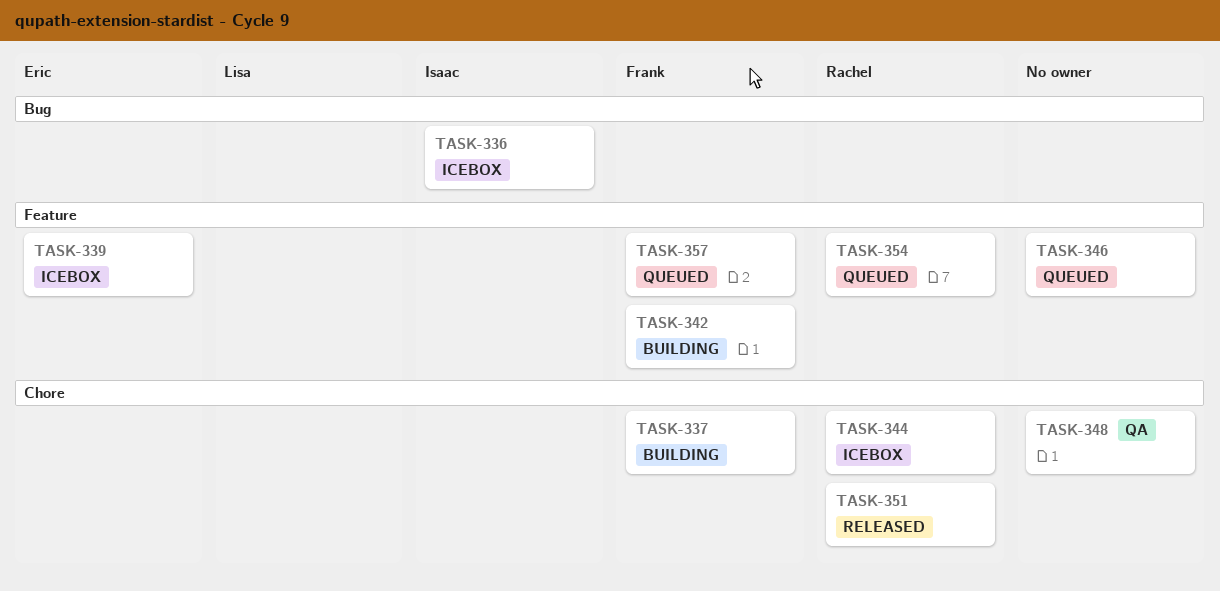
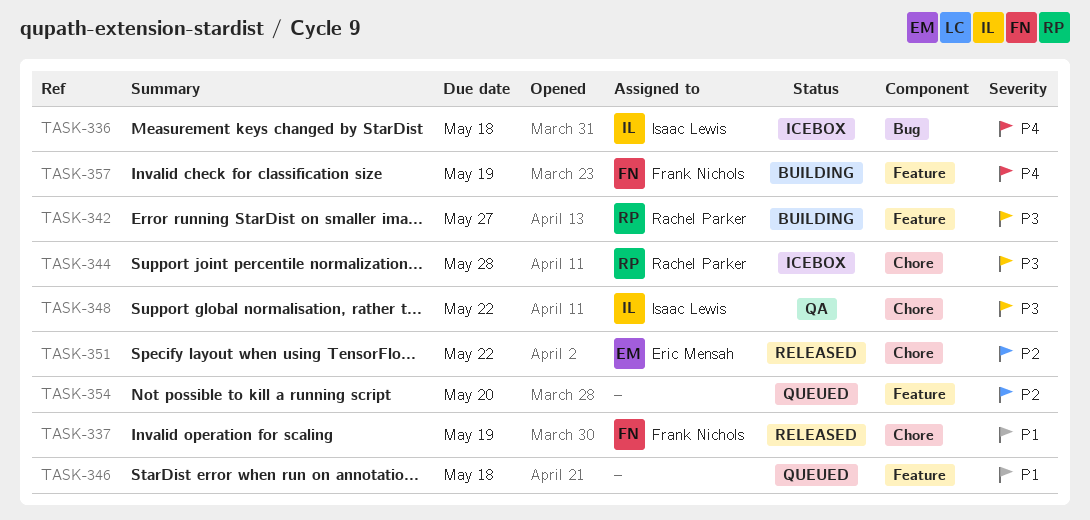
TASK-337, status: Building -> Released
TASK-339: present -> none
TASK-342, owner: Frank Nichols -> Rachel Parker
TASK-348, owner: none -> Isaac Lewis
TASK-351, owner: Rachel Parker -> Eric Mensah
TASK-354, owner: Rachel Parker -> none
TASK-357, status: Queued -> Building

